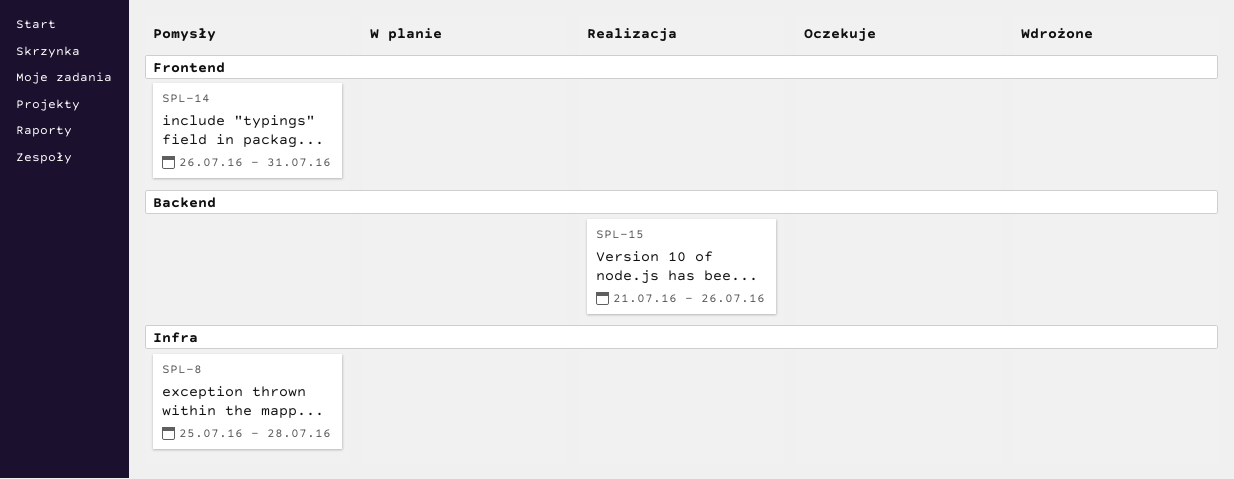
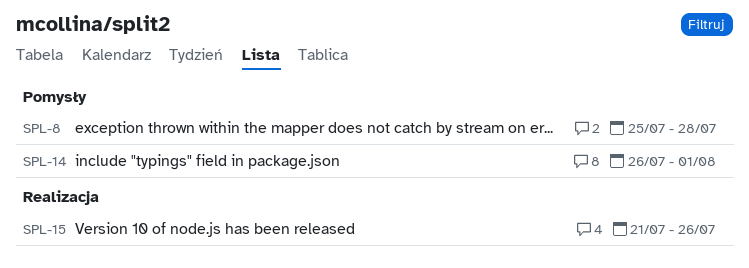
SPL-14, due: Jul 31 -> Aug 1

